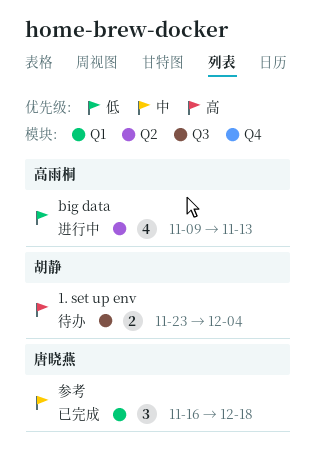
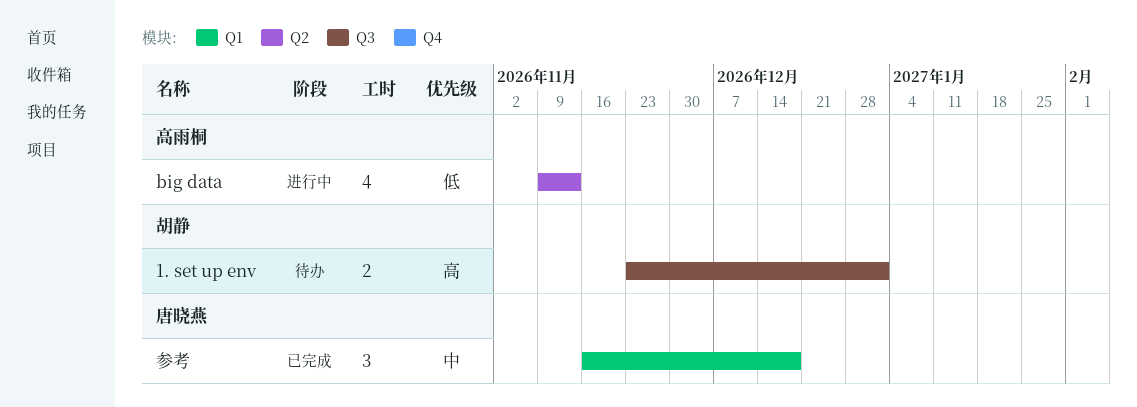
1. set up env, due: Dec 4 -> Jan 1

